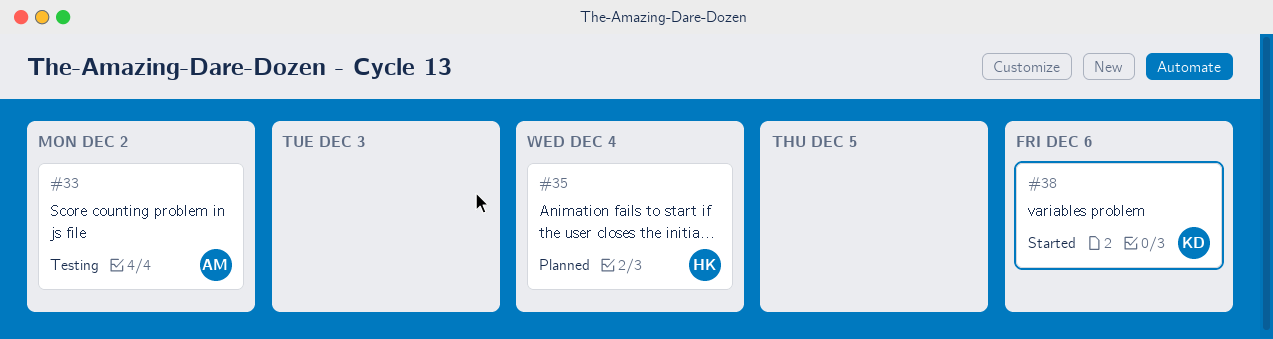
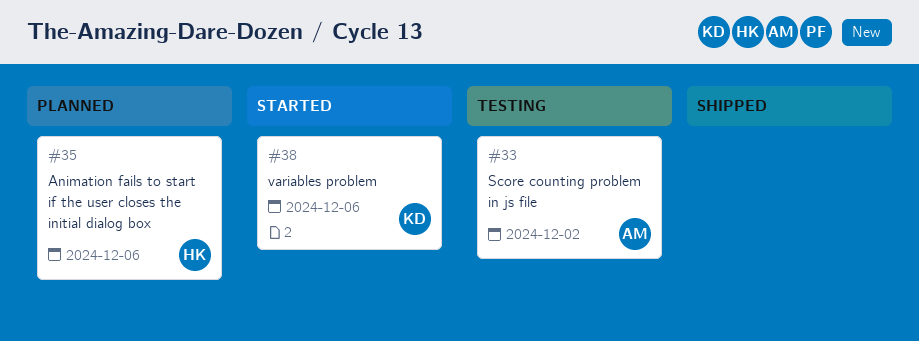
#35, due: Dec 4 -> Dec 6

